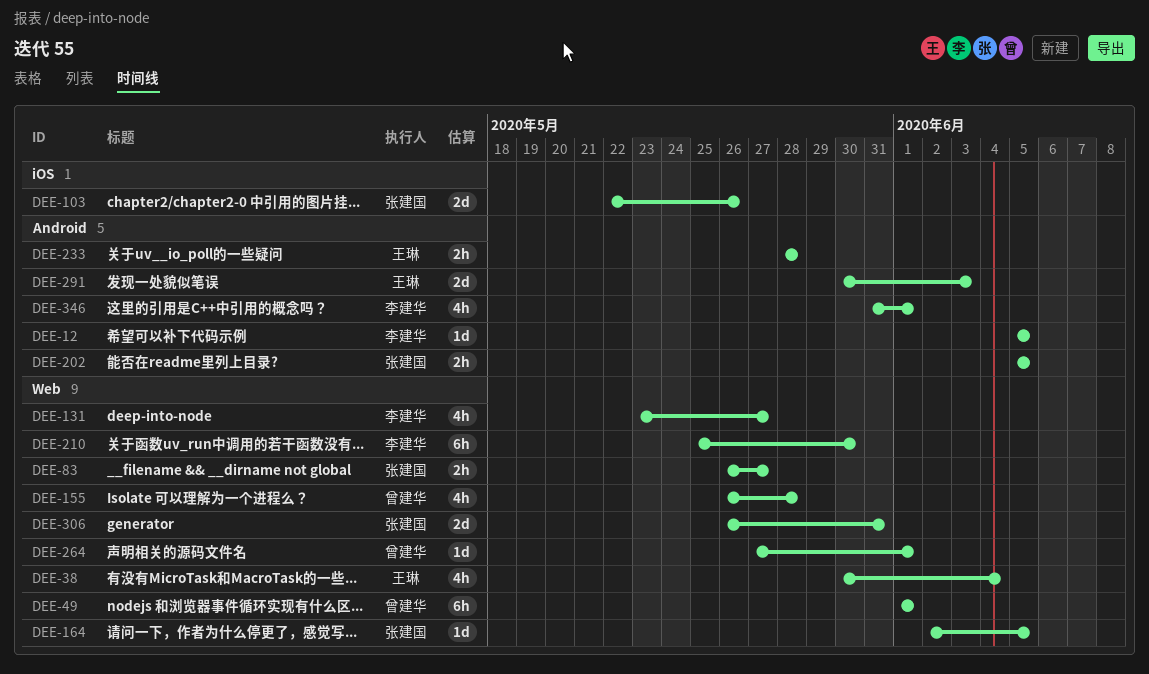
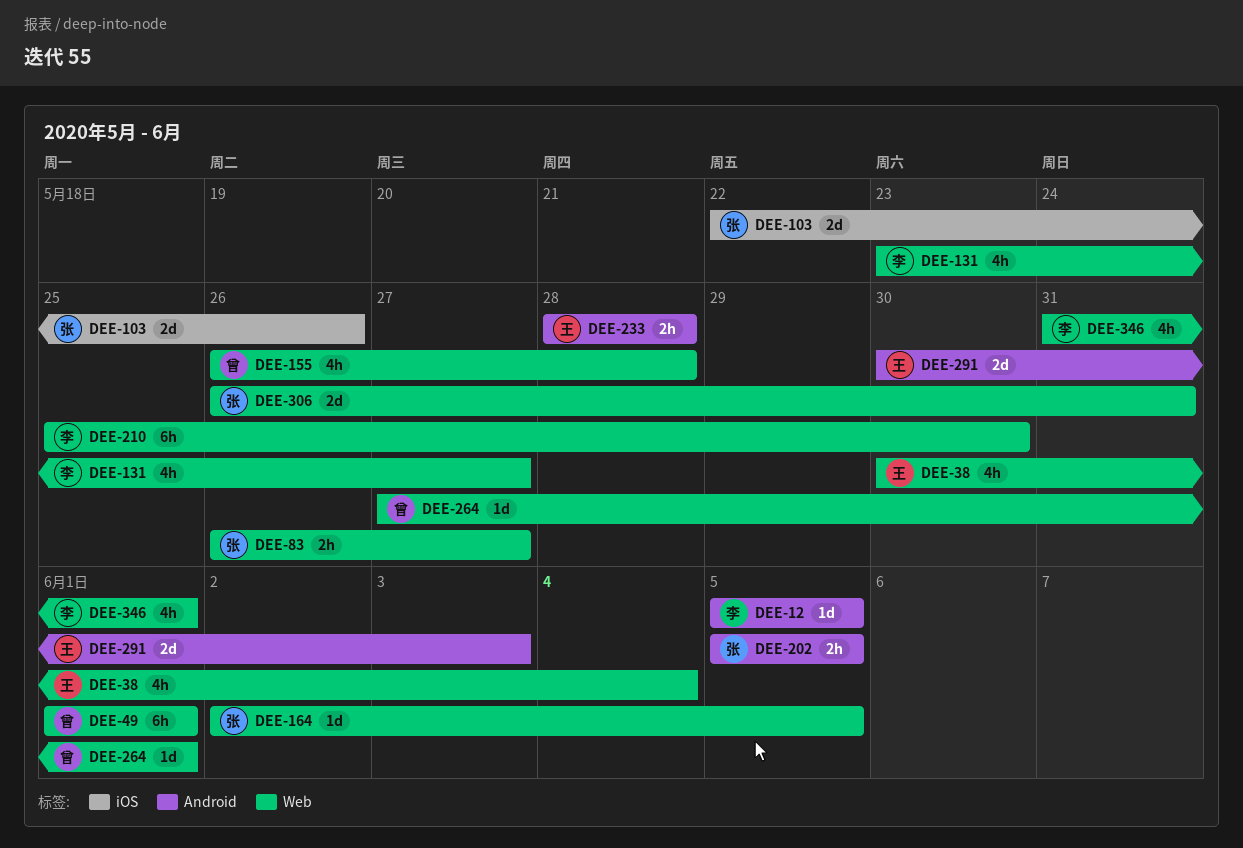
DEE-346, label: Android -> Web

